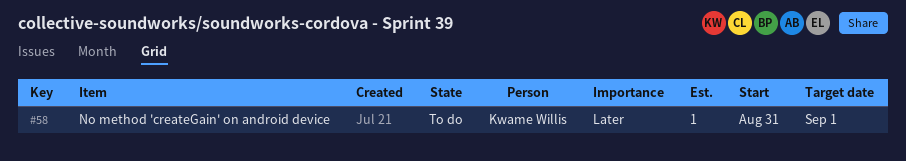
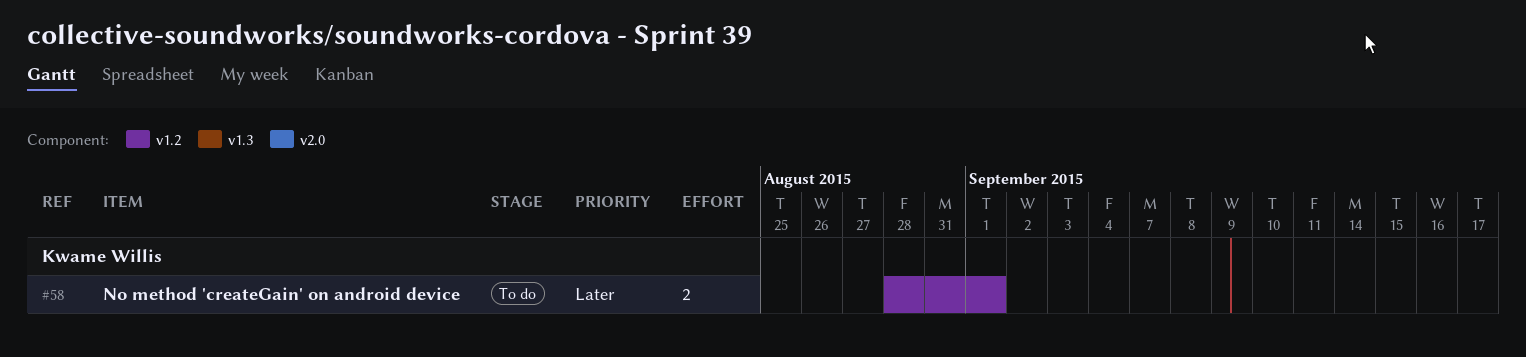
#58, estimate: 1 -> 2
#58, start: Aug 31 -> Aug 28

